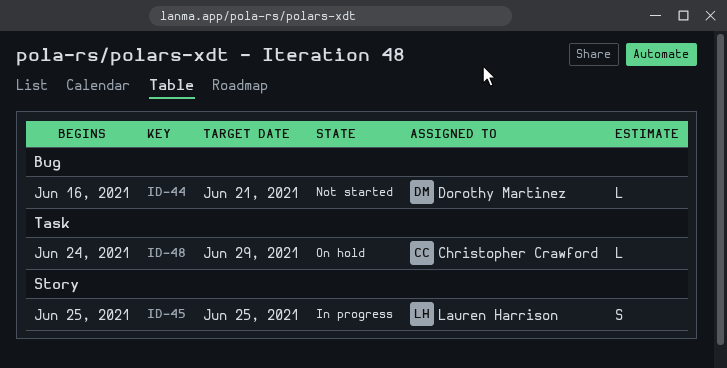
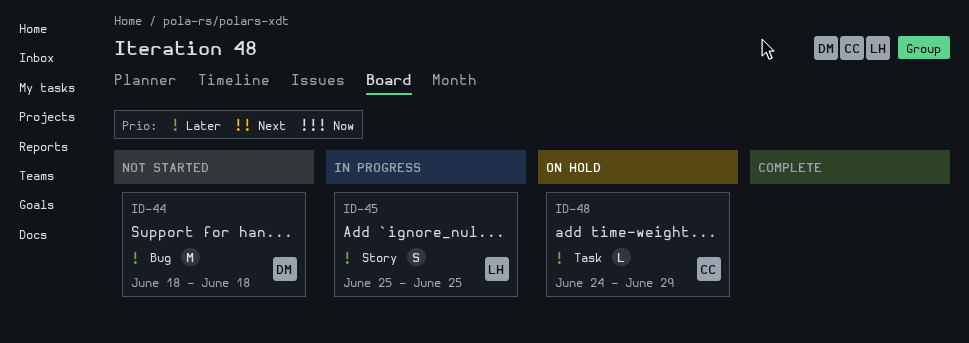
ID-44, estimate: L -> M
ID-44, start: Jun 16 -> Jun 18
ID-44, due: Jun 21 -> Jun 18

